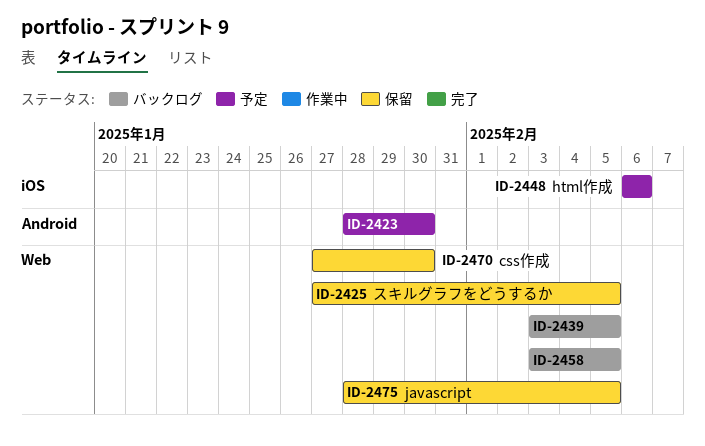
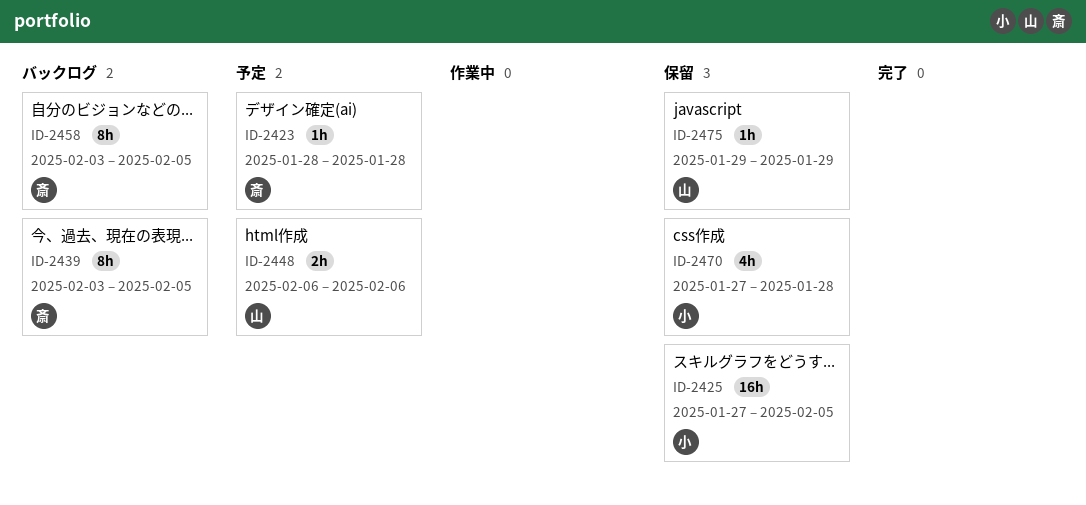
ID-2423, due: Jan 30 -> Jan 28
ID-2470, due: Jan 30 -> Jan 28
ID-2475, start: Jan 28 -> Jan 29
ID-2475, due: Feb 5 -> Jan 29

